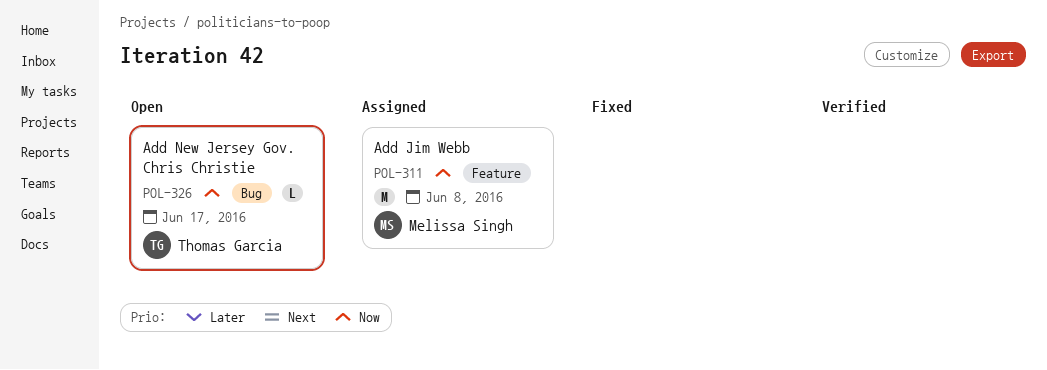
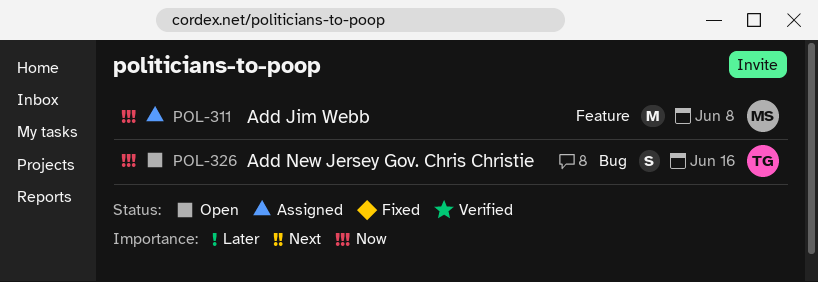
POL-326, estimate: L -> S
POL-326, due: Jun 17 -> Jun 16

